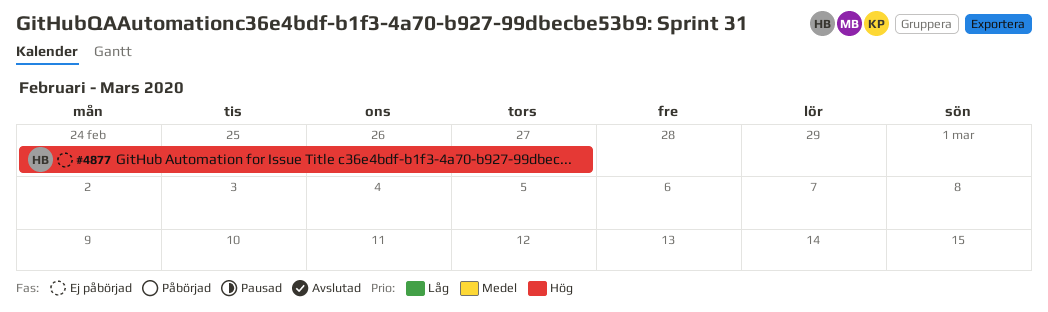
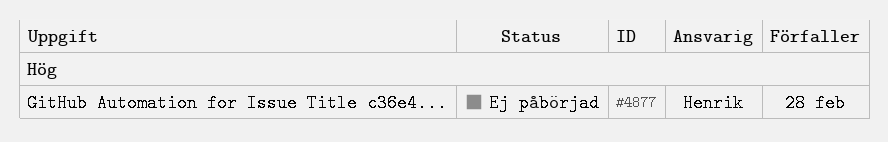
#4877, due: Feb 27 -> Feb 28

